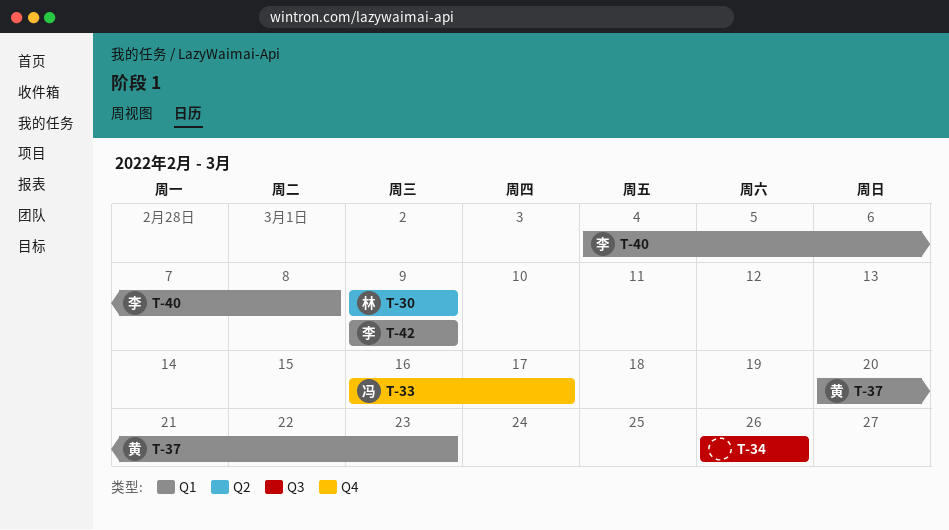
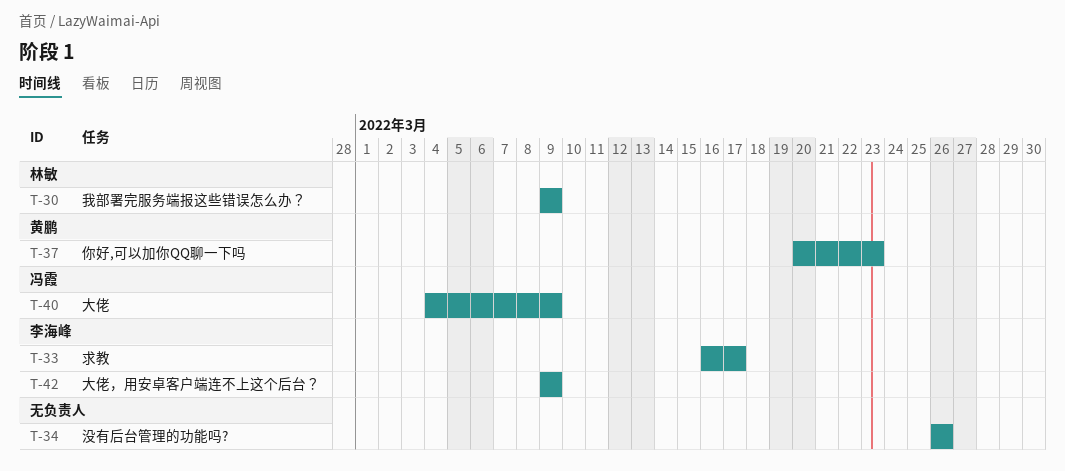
T-33, owner: 冯霞 -> 李海峰
T-40, owner: 李海峰 -> 冯霞
T-40, due: Mar 8 -> Mar 9

